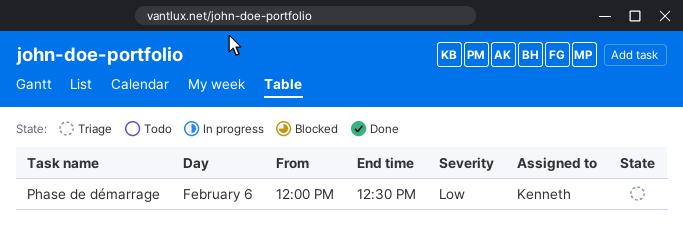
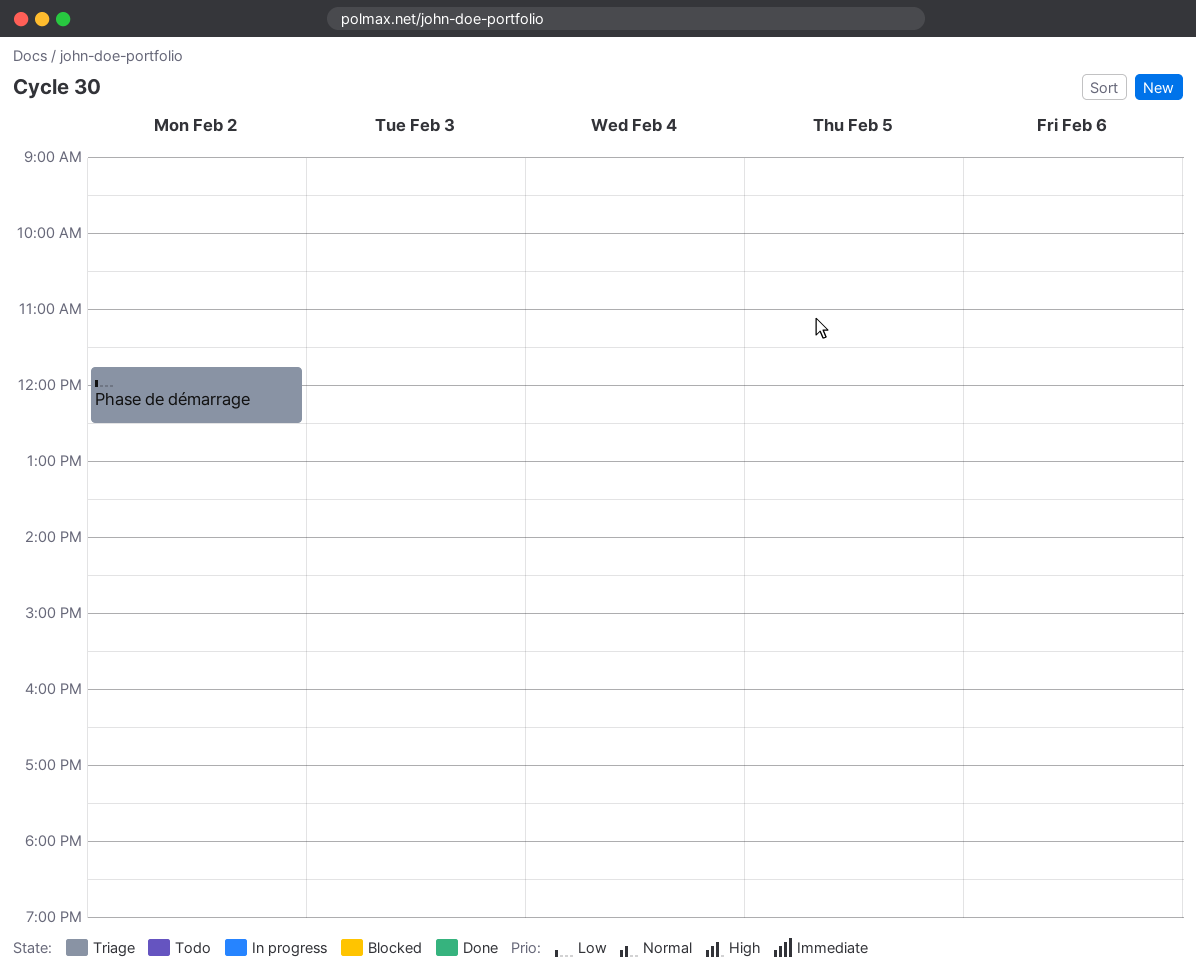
Phase de démarrage, day: Feb 6 -> Feb 2
Phase de démarrage, begins: 12:00 -> 11:45

